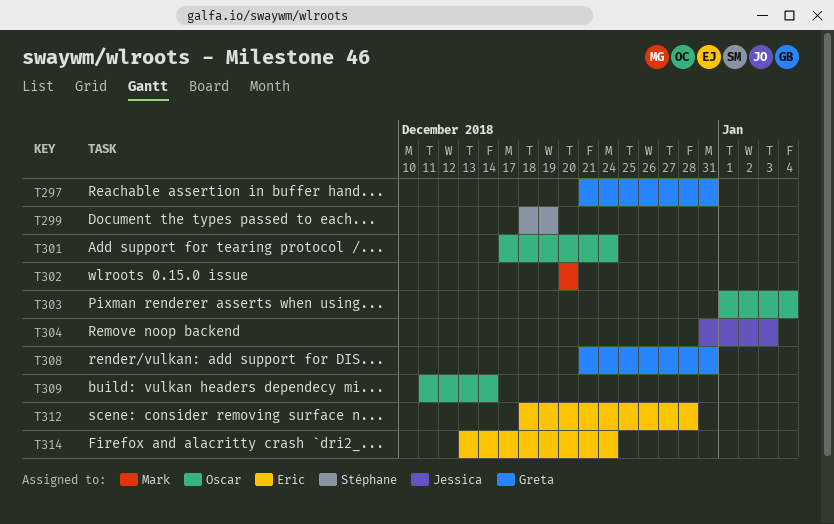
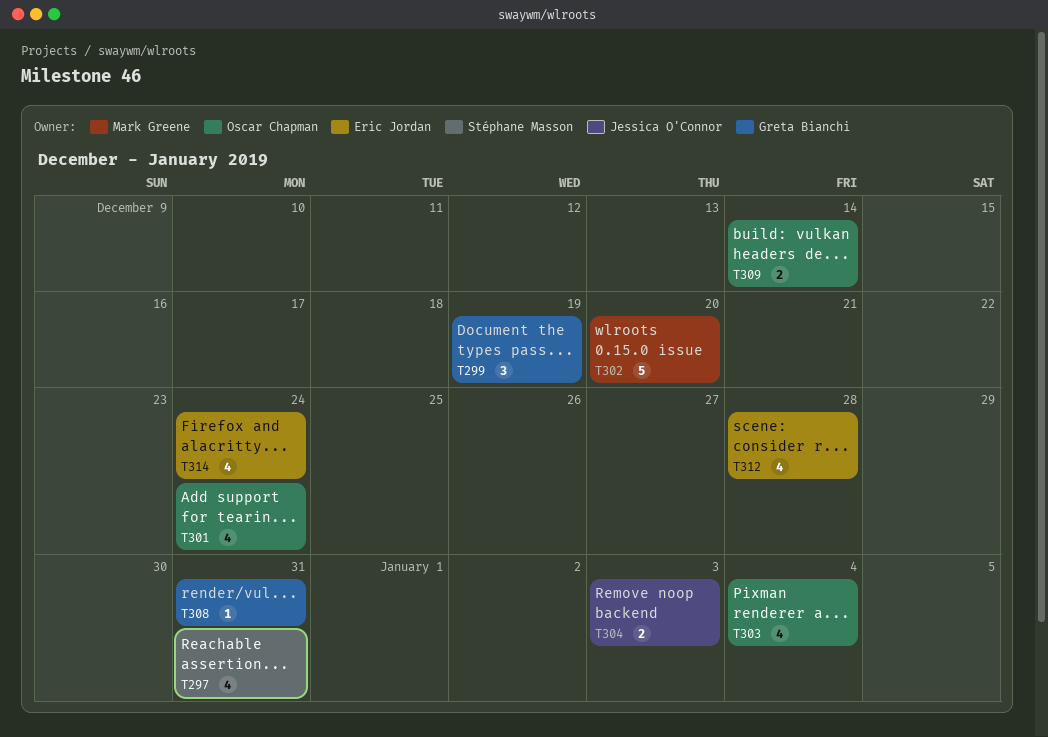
T297, owner: Greta Bianchi -> Stéphane Masson
T299, owner: Stéphane Masson -> Greta Bianchi

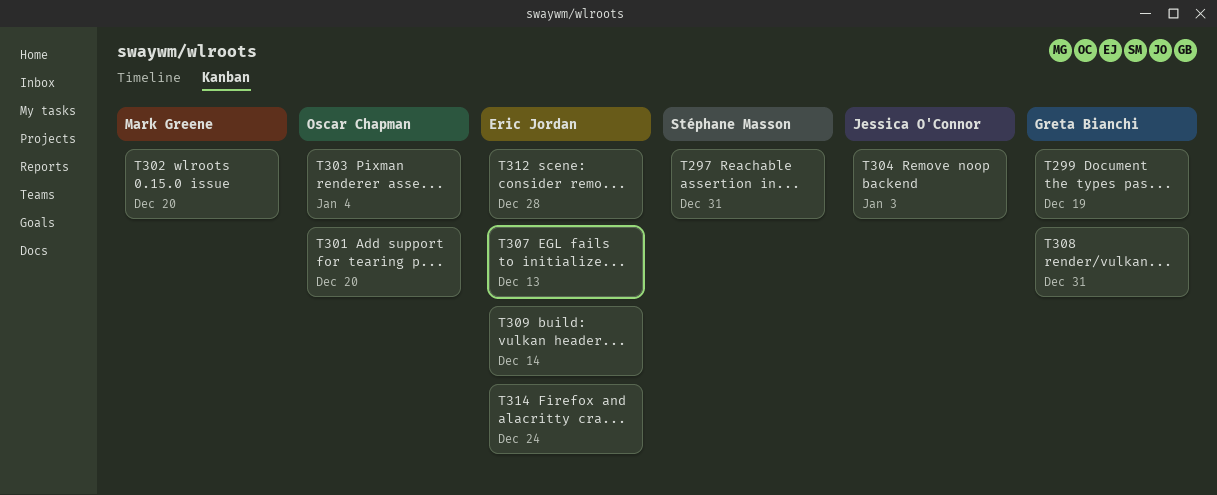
T301, due: Dec 24 -> Dec 20
T307: none -> present
T309, owner: Oscar Chapman -> Eric Jordan

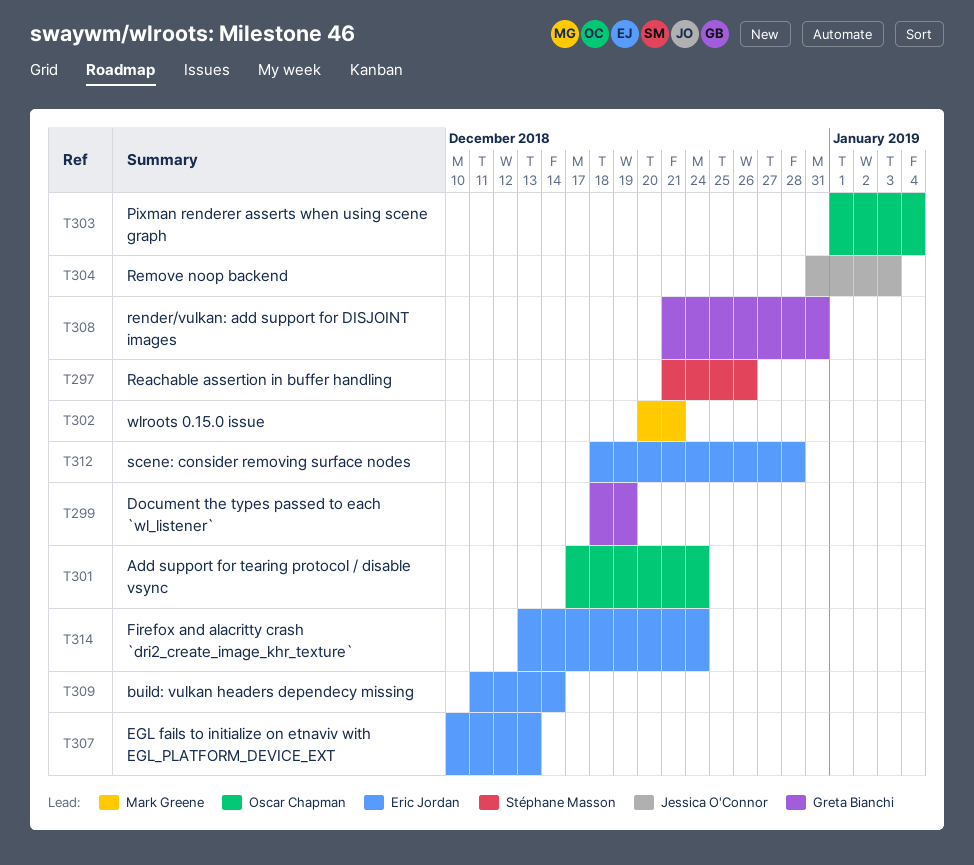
T297, due: Dec 31 -> Dec 26
T301, due: Dec 20 -> Dec 24
T302, due: Dec 20 -> Dec 21

